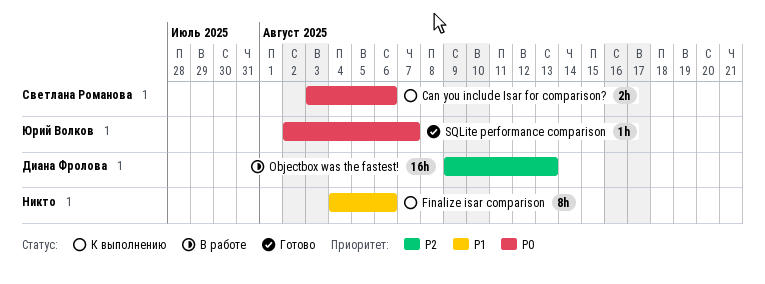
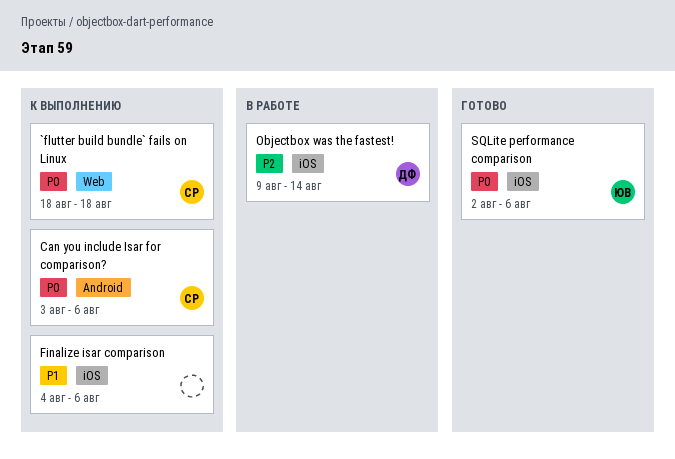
`flutter build bundle` fails on Linux: none -> present
Objectbox was the fastest!, due: Aug 13 -> Aug 14
SQLite performance comparison, due: Aug 7 -> Aug 6

